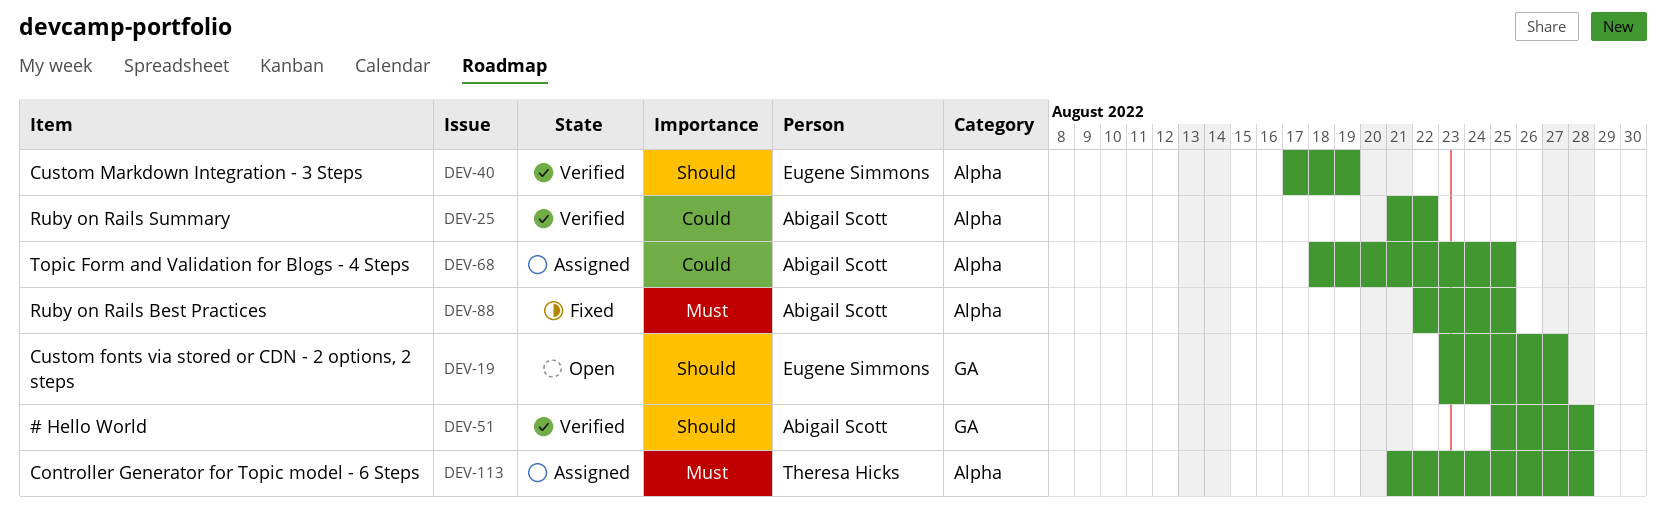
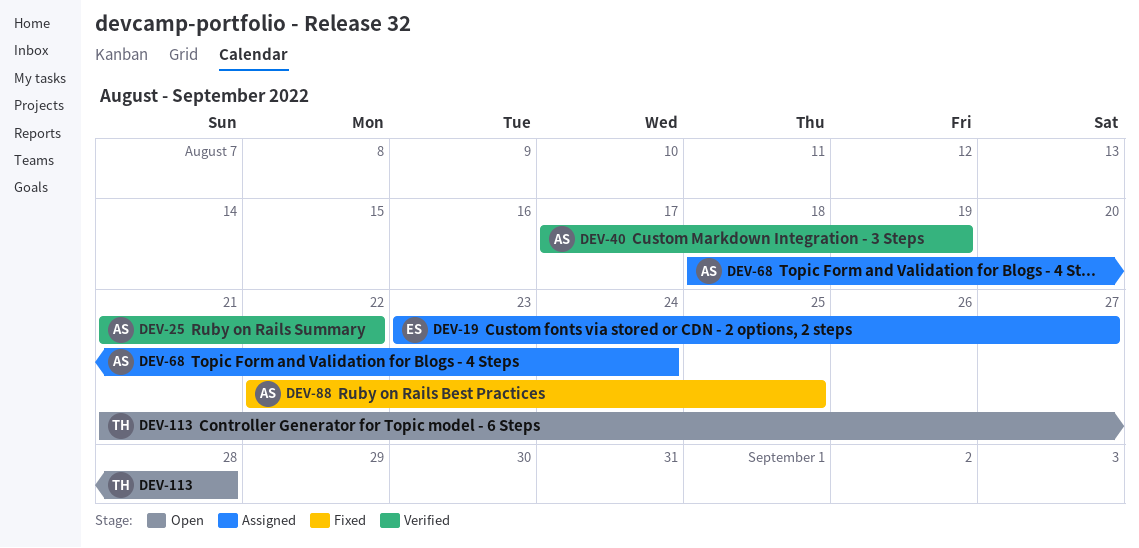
DEV-19, status: Open -> Assigned
DEV-40, owner: Eugene Simmons -> Abigail Scott
DEV-51: present -> none
DEV-68, due: Aug 25 -> Aug 24
DEV-113, status: Assigned -> Open

